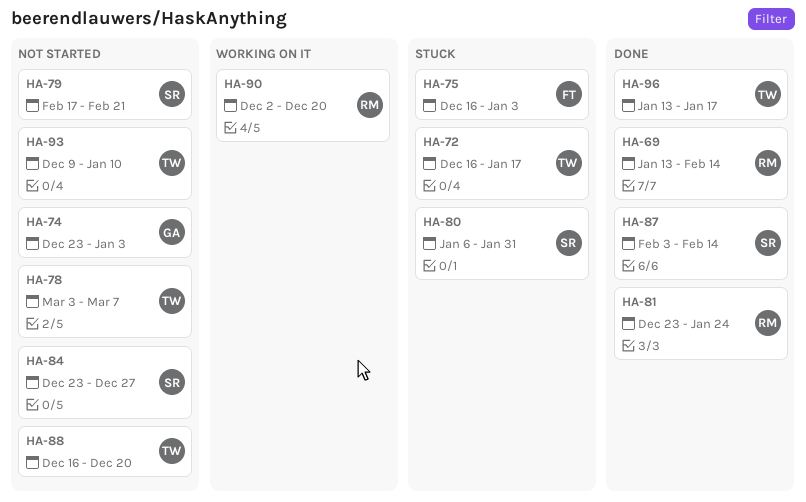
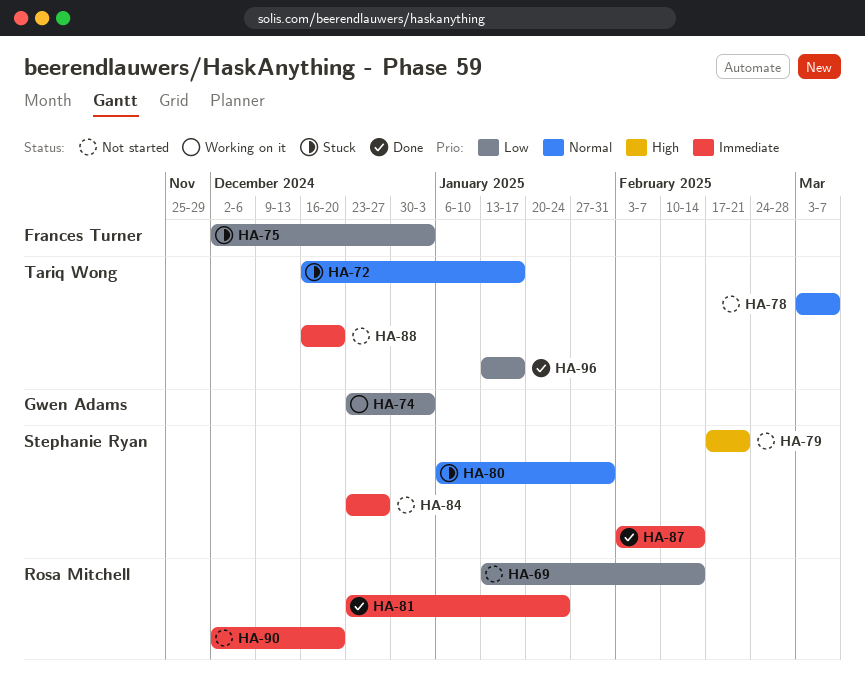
HA-69, status: Done -> Not started
HA-74, status: Not started -> Working on it
HA-75, start: Dec 16 -> Dec 2
HA-90, status: Working on it -> Not started
HA-93: present -> none

